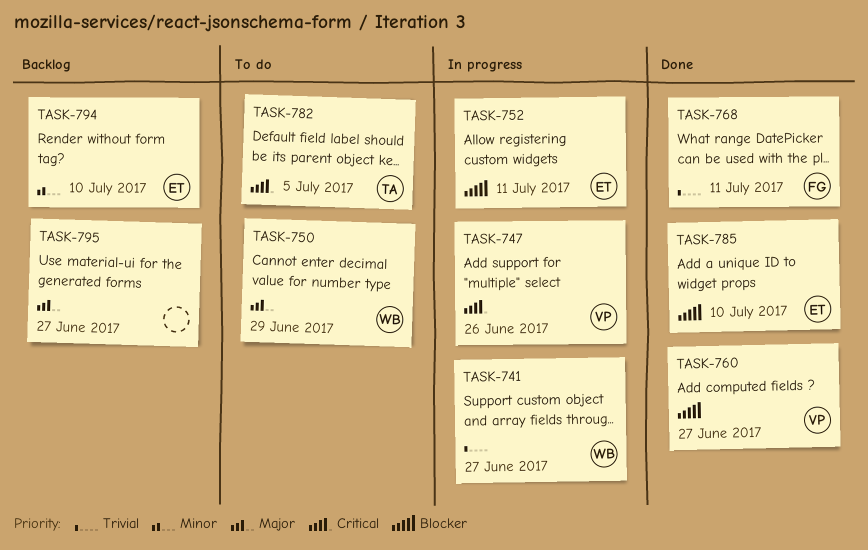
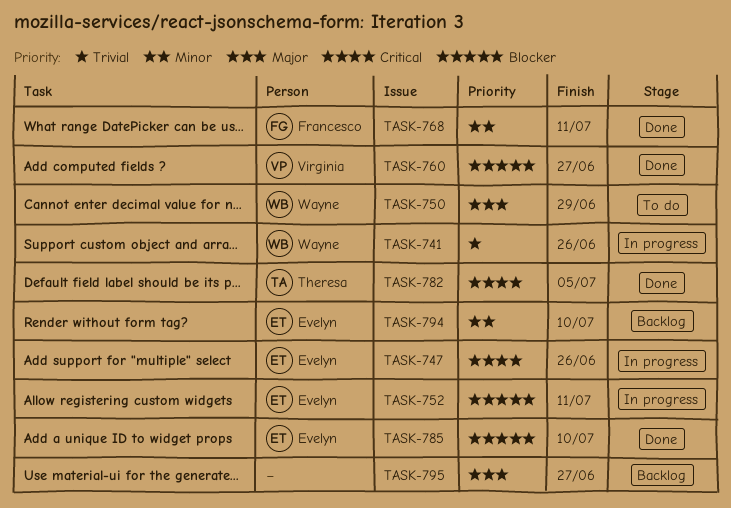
TASK-741, due: Jun 27 -> Jun 26
TASK-747, owner: Virginia -> Evelyn
TASK-768, priority: Trivial -> Minor
TASK-782, status: To do -> Done

